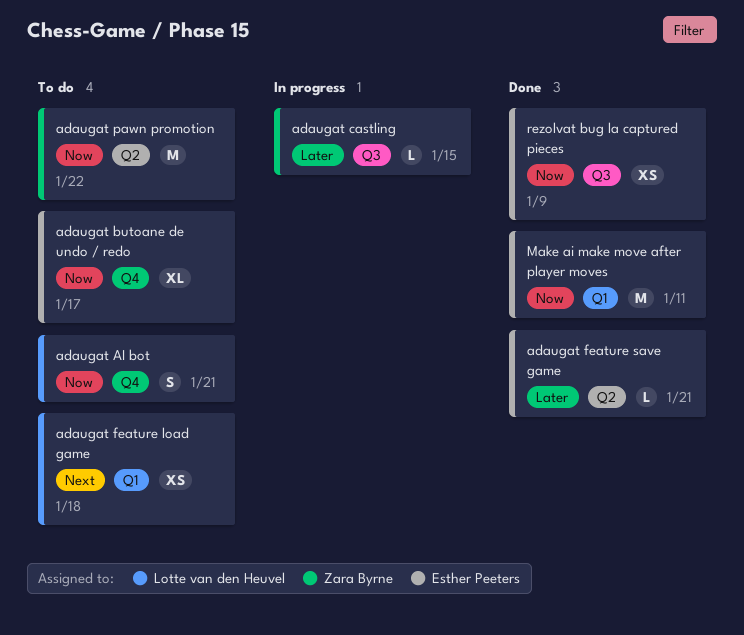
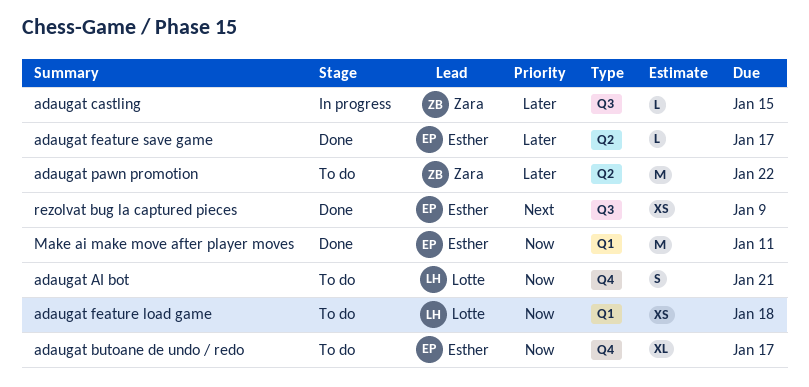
adaugat feature load game, priority: Next -> Now
adaugat feature save game, due: Jan 21 -> Jan 17
adaugat pawn promotion, priority: Now -> Later
rezolvat bug la captured pieces, priority: Now -> Next

